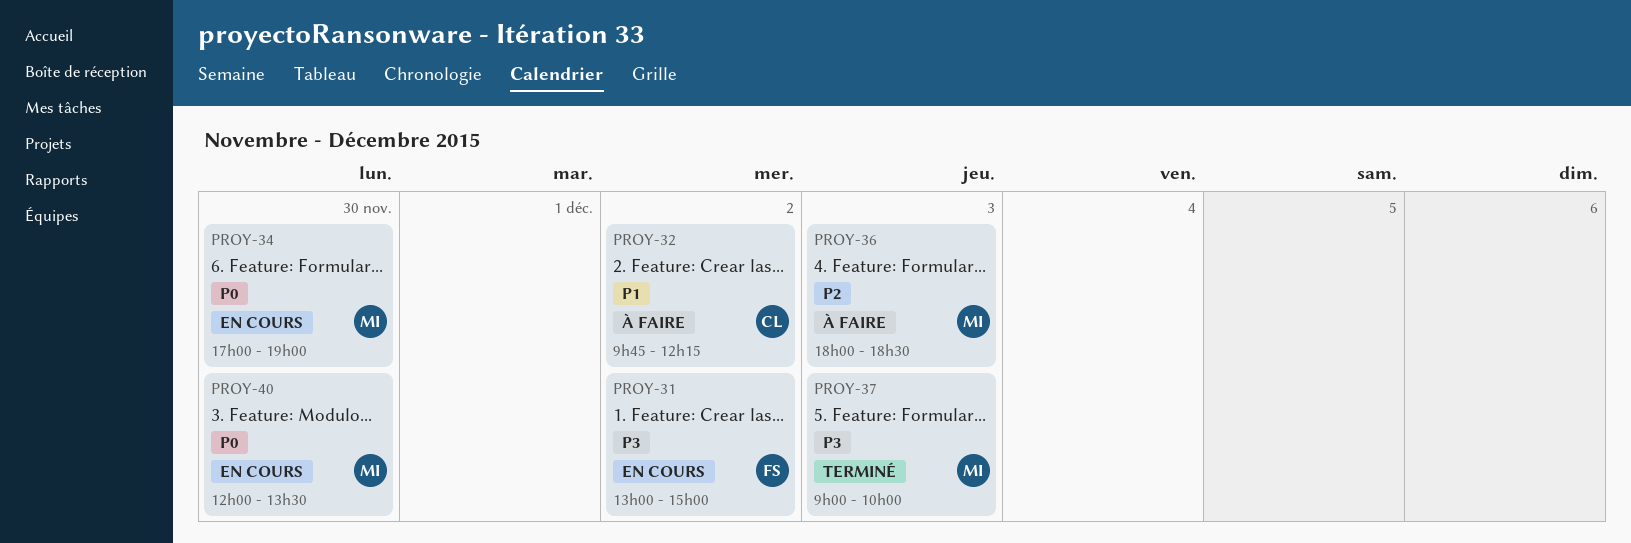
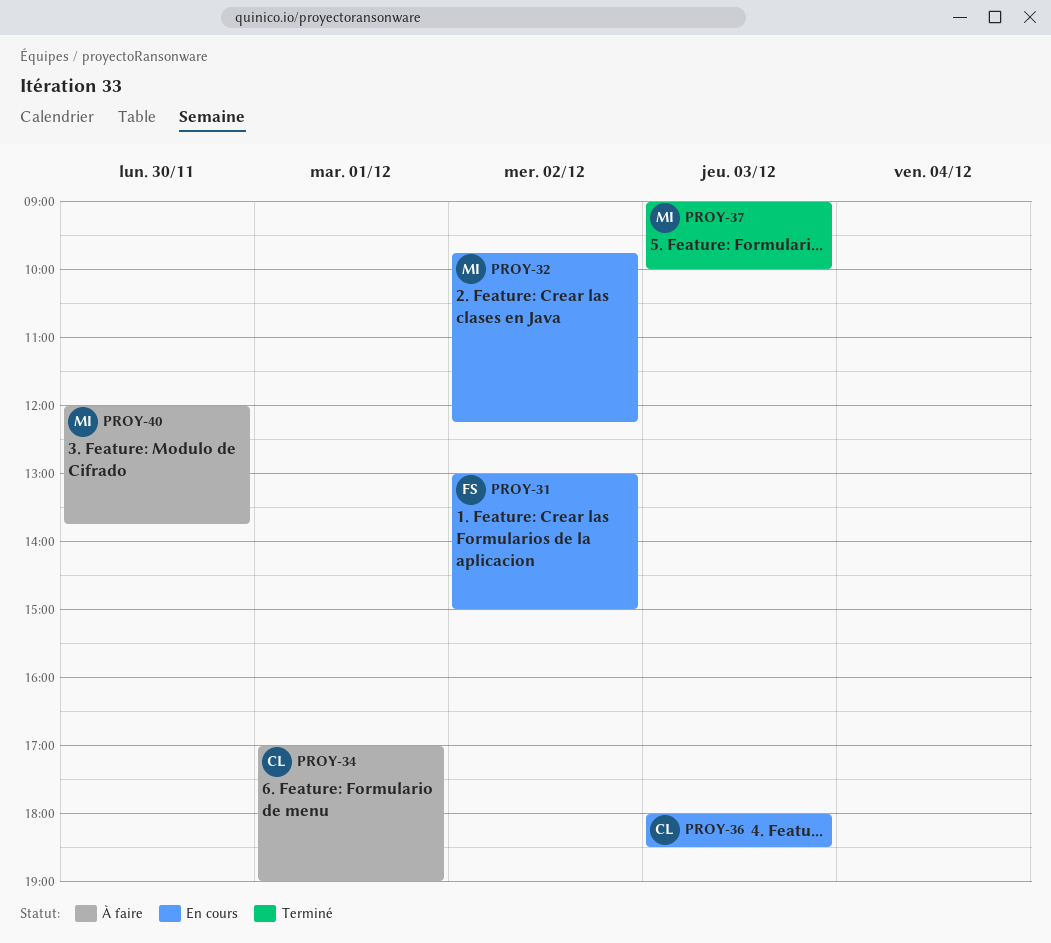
PROY-32, status: À faire -> En cours
PROY-32, owner: CL -> MI
PROY-34, status: En cours -> À faire
PROY-34, owner: MI -> CL
PROY-34, day: Nov 30 -> Dec 1
PROY-36, status: À faire -> En cours
PROY-36, owner: MI -> CL
PROY-40, status: En cours -> À faire
PROY-40, ends: 13:30 -> 13:45

